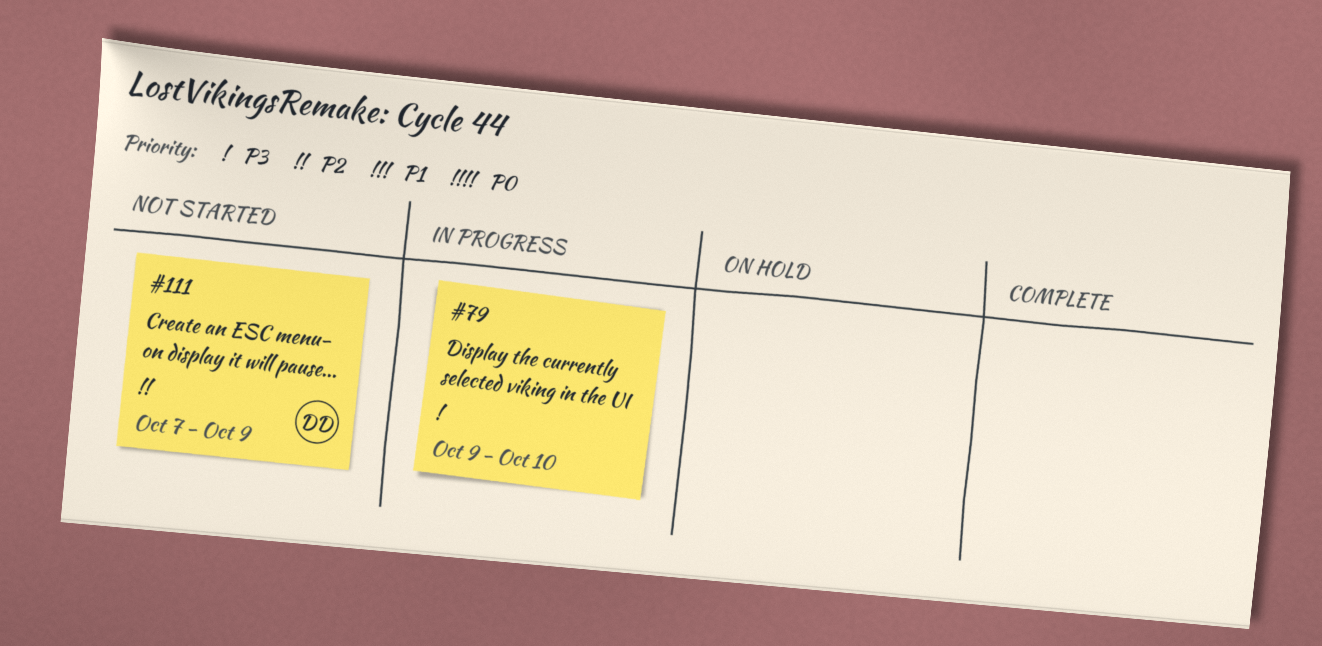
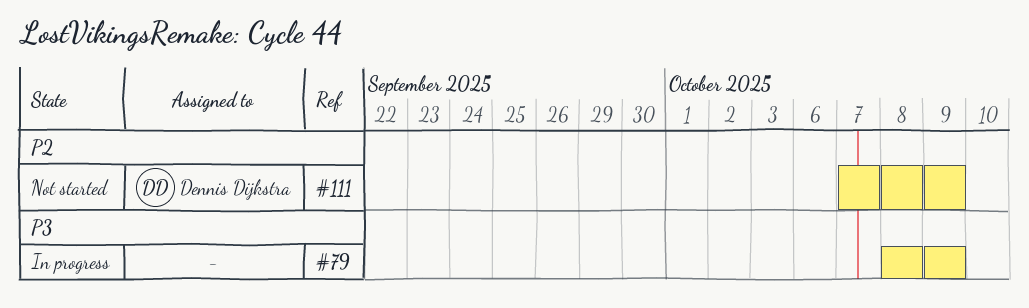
#79, start: Oct 9 -> Oct 8
#79, due: Oct 10 -> Oct 9

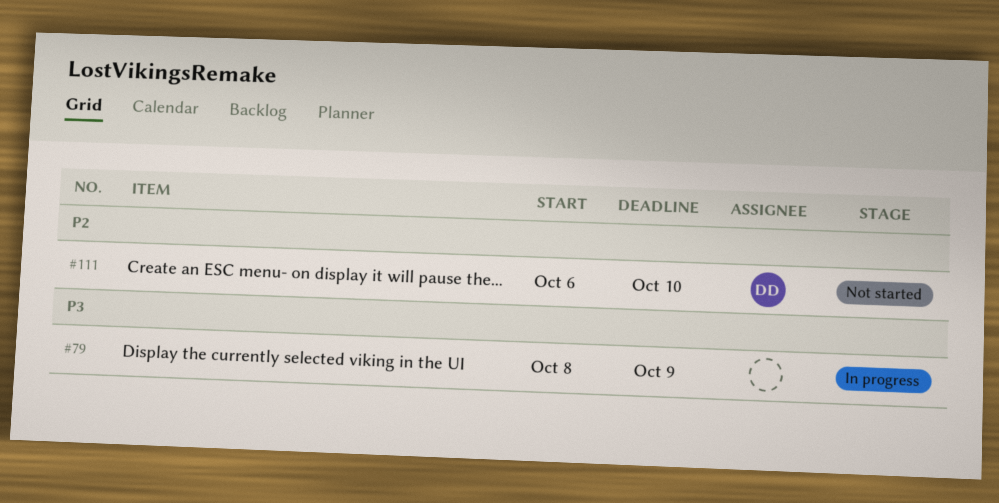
#111, start: Oct 7 -> Oct 6
#111, due: Oct 9 -> Oct 10

